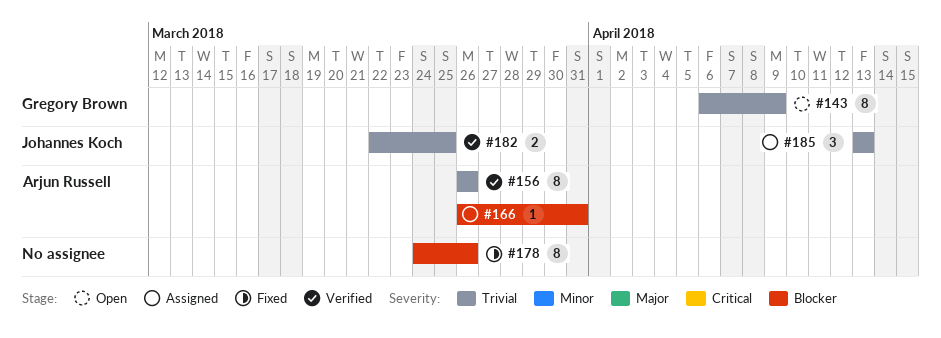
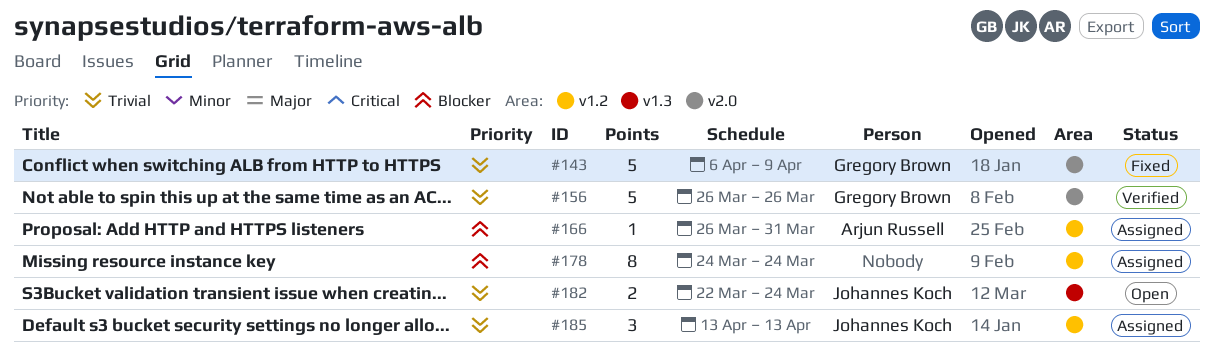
#143, status: Open -> Fixed
#143, estimate: 8 -> 5
#156, owner: Arjun Russell -> Gregory Brown
#156, estimate: 8 -> 5
#178, status: Fixed -> Assigned
#178, due: Mar 26 -> Mar 24
#182, status: Verified -> Open
#182, due: Mar 25 -> Mar 24

